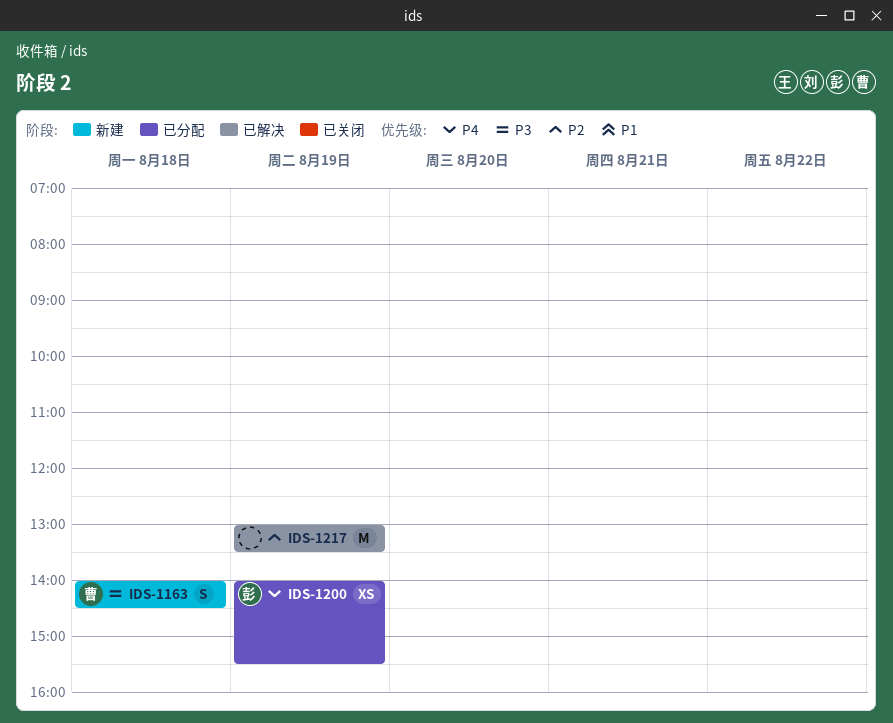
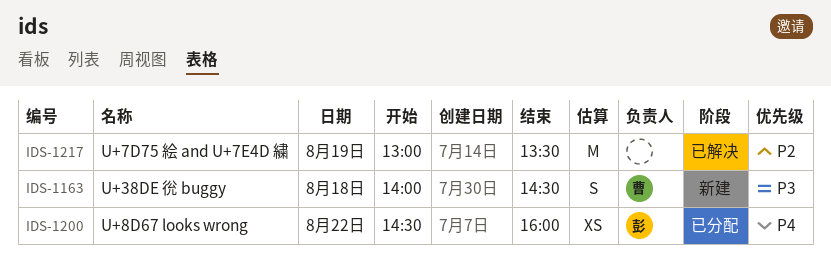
IDS-1200, day: Aug 19 -> Aug 22
IDS-1200, begins: 14:00 -> 14:30
IDS-1200, ends: 15:30 -> 16:00

